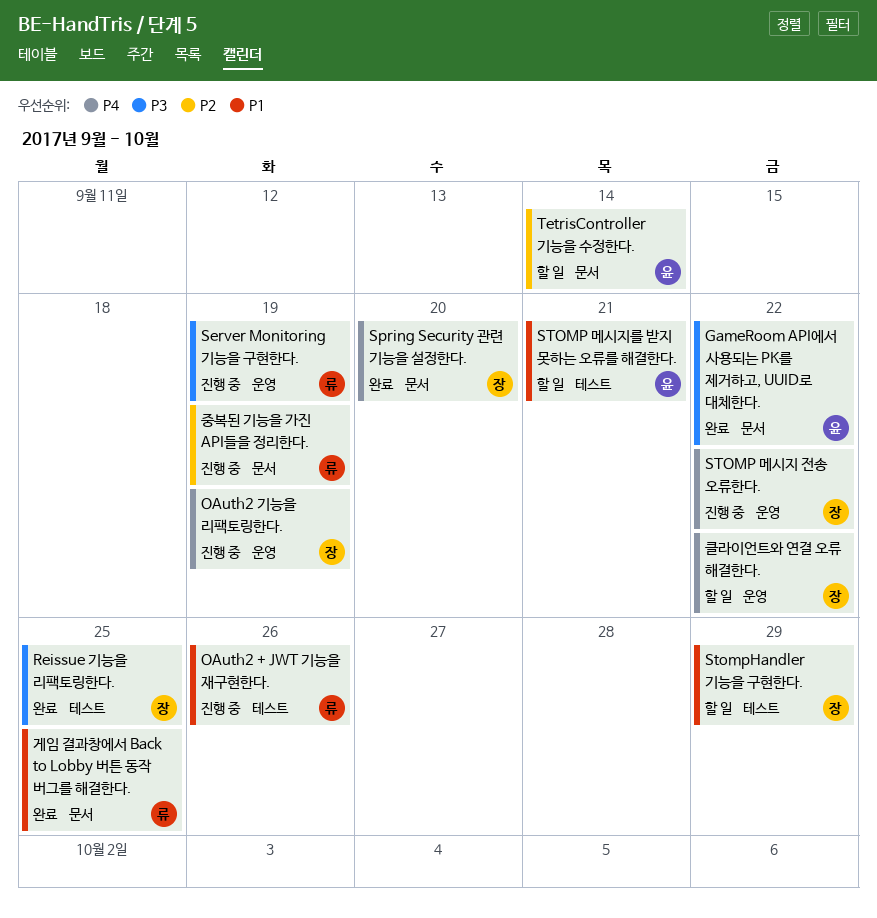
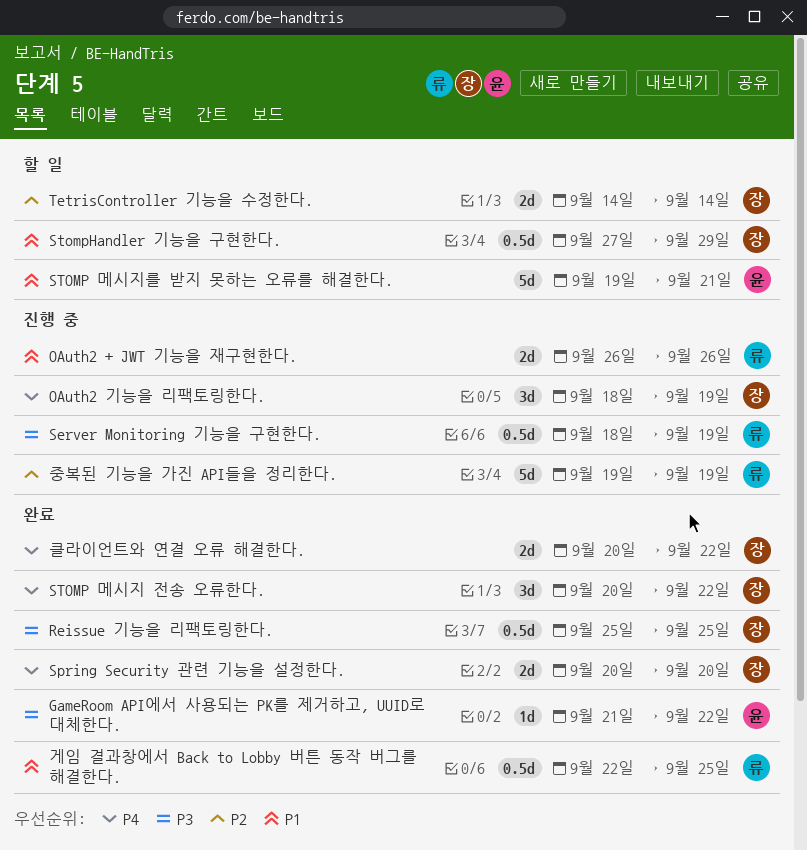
STOMP 메시지 전송 오류한다., status: 진행 중 -> 완료
TetrisController 기능을 수정한다., owner: 윤 -> 장
클라이언트와 연결 오류 해결한다., status: 할 일 -> 완료

